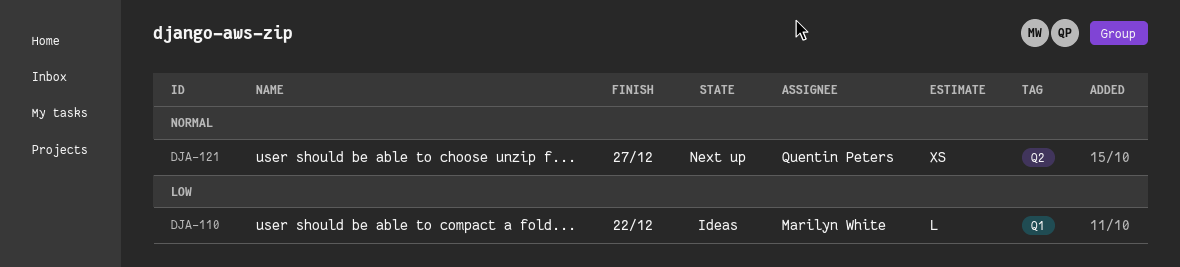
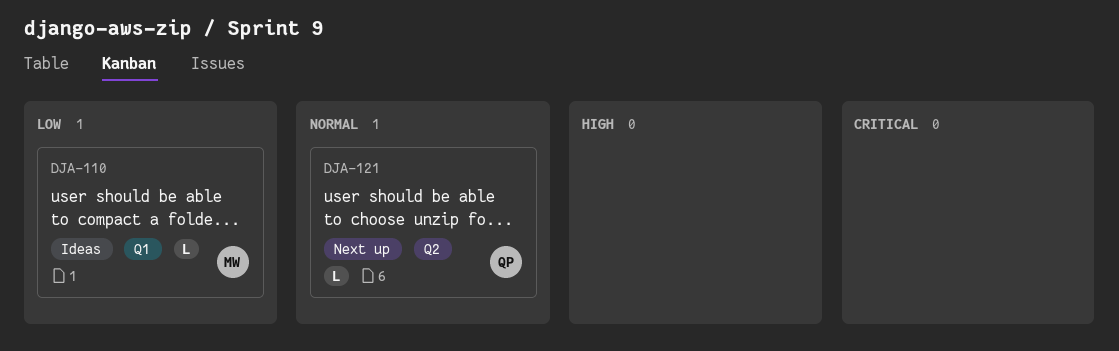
DJA-121, estimate: XS -> L

